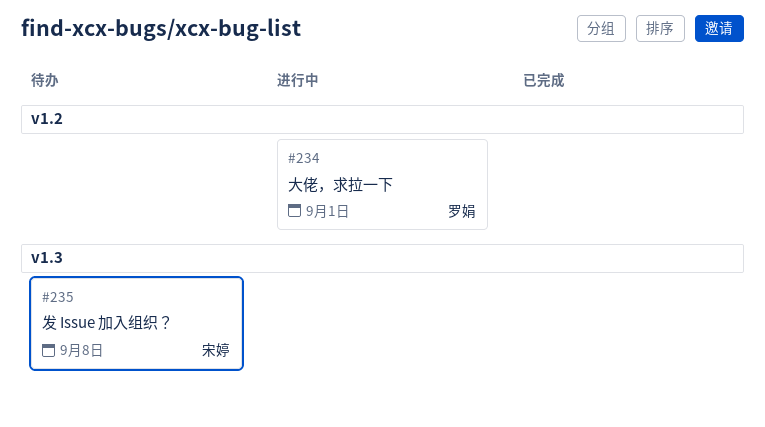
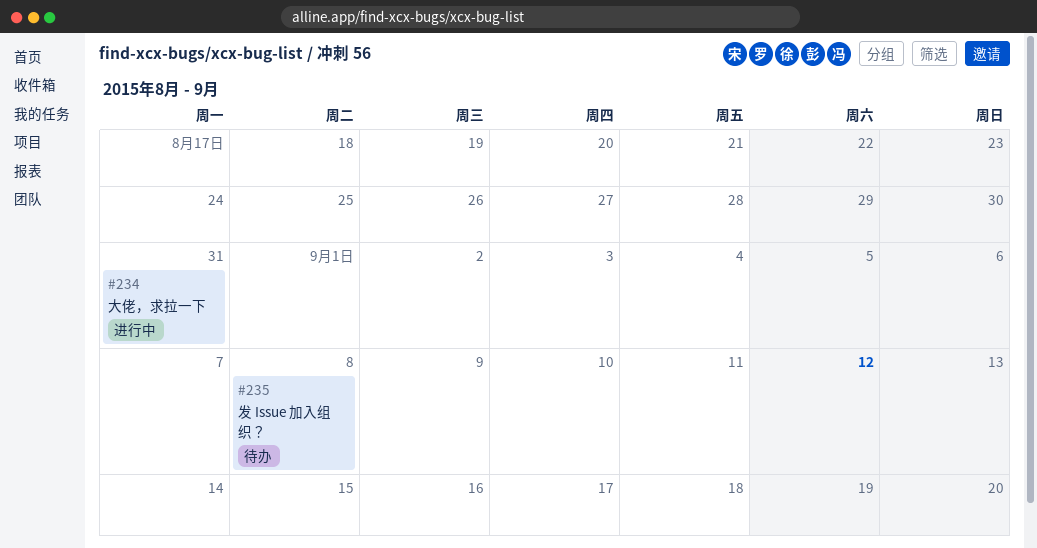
#234, due: Sep 1 -> Aug 31

